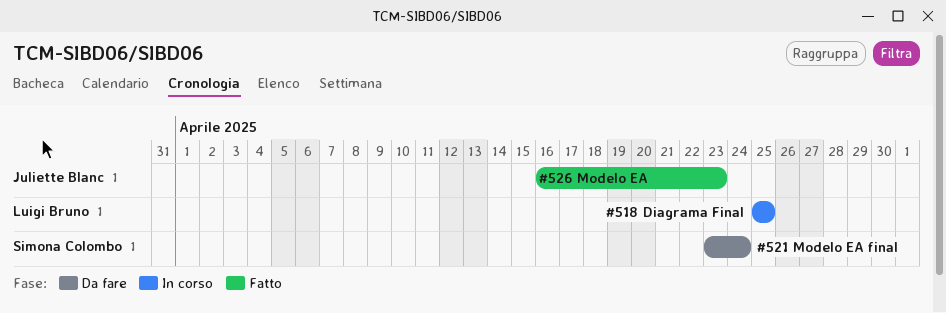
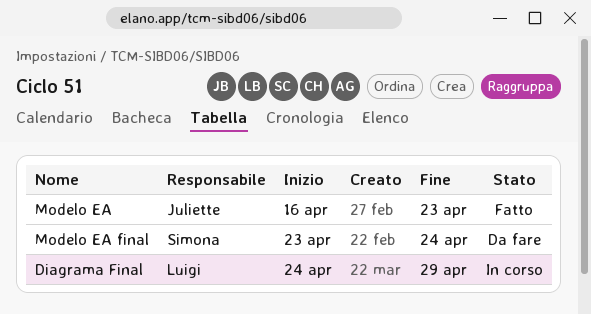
Diagrama Final, start: Apr 25 -> Apr 24
Diagrama Final, due: Apr 25 -> Apr 29

